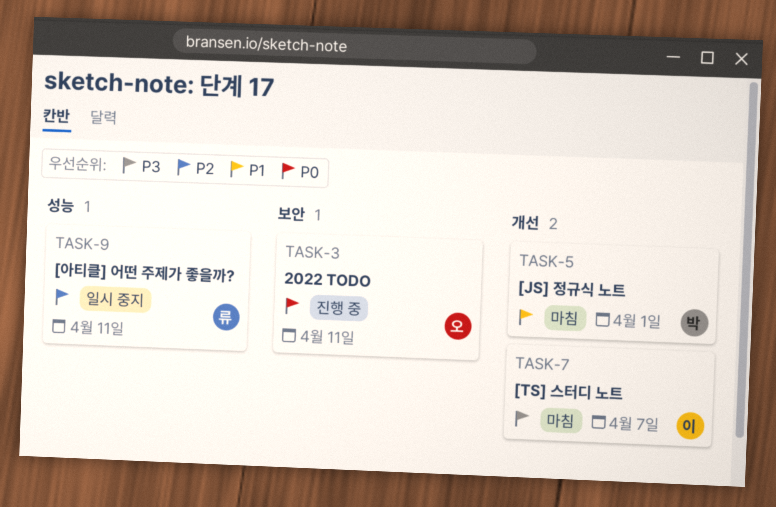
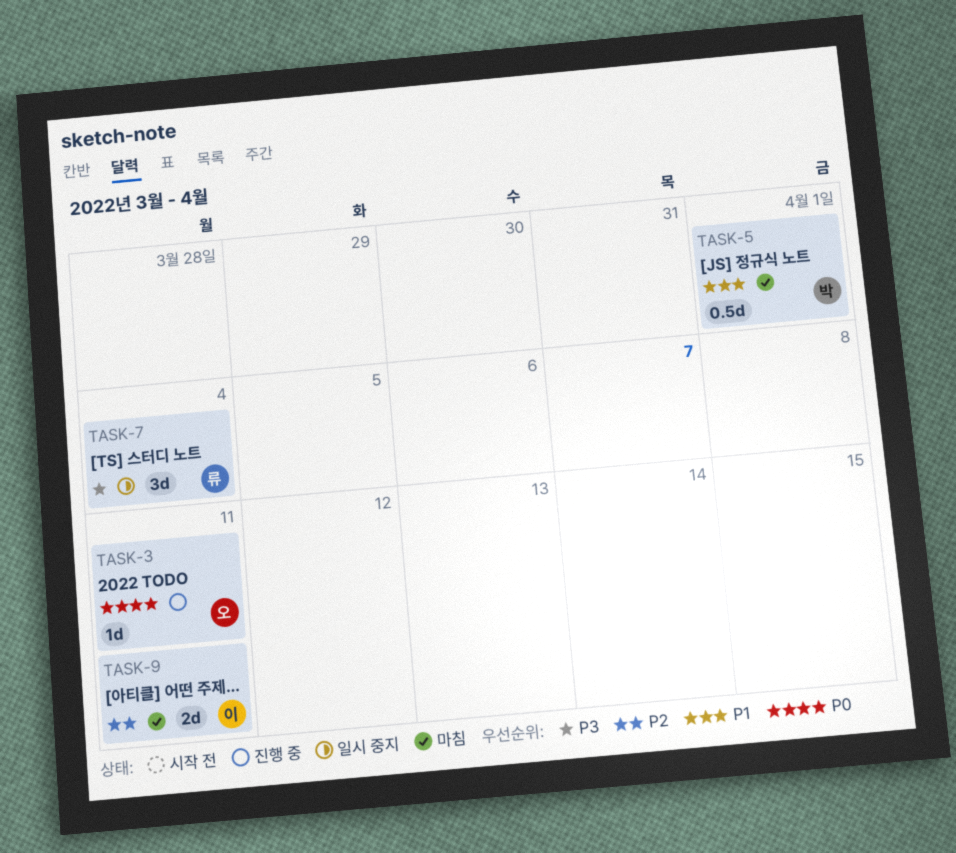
TASK-7, status: 마침 -> 일시 중지
TASK-7, owner: 이 -> 류
TASK-7, due: Apr 7 -> Apr 4
TASK-9, status: 일시 중지 -> 마침
TASK-9, owner: 류 -> 이

